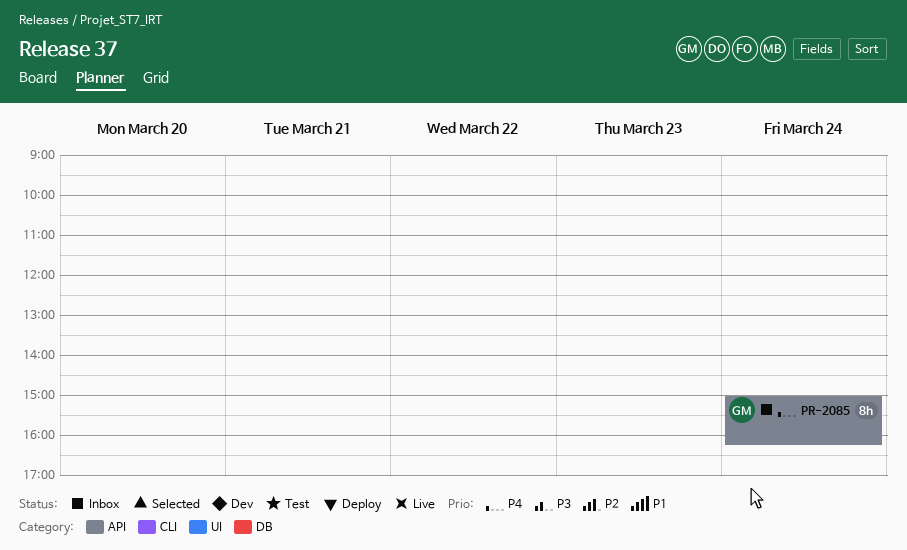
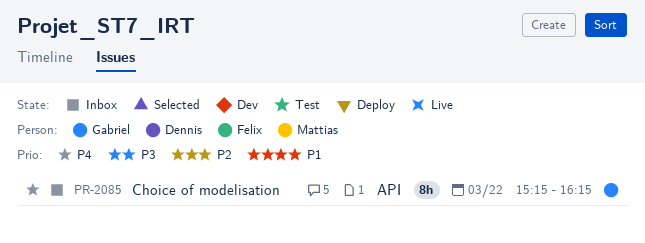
PR-2085, day: Mar 24 -> Mar 22
PR-2085, begins: 15:00 -> 15:15

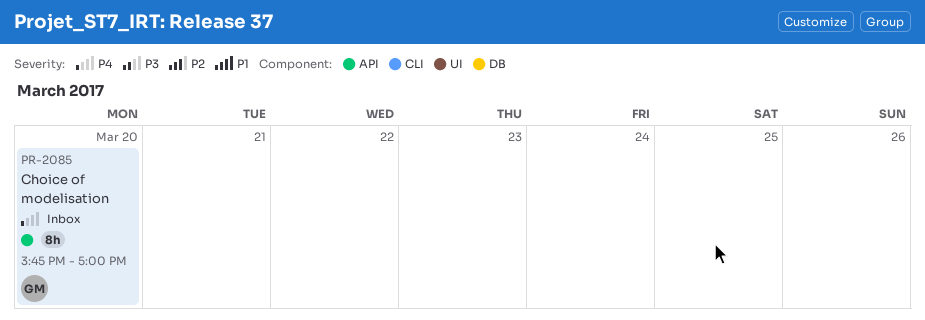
PR-2085, day: Mar 22 -> Mar 20
PR-2085, begins: 15:15 -> 15:45
PR-2085, ends: 16:15 -> 17:00

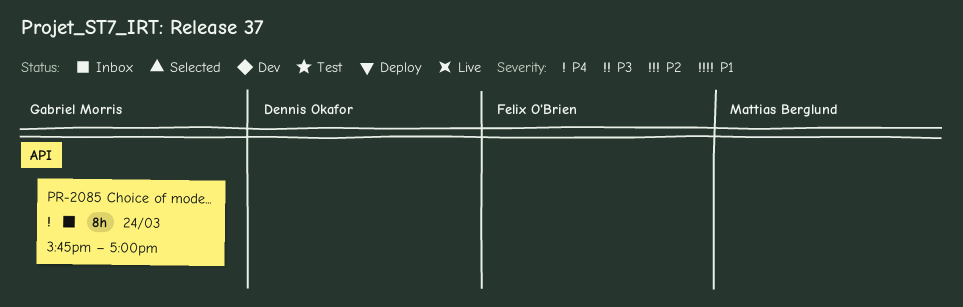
PR-2085, day: Mar 20 -> Mar 24

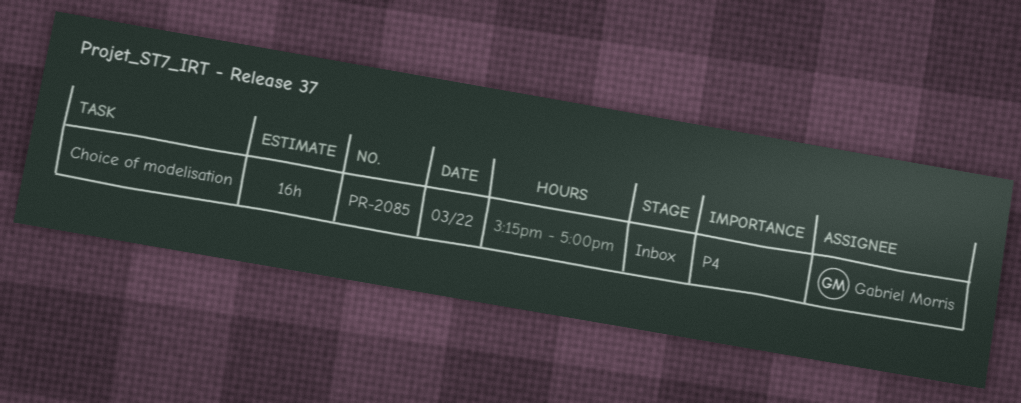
PR-2085, estimate: 8h -> 16h
PR-2085, day: Mar 24 -> Mar 22
PR-2085, begins: 15:45 -> 15:15

